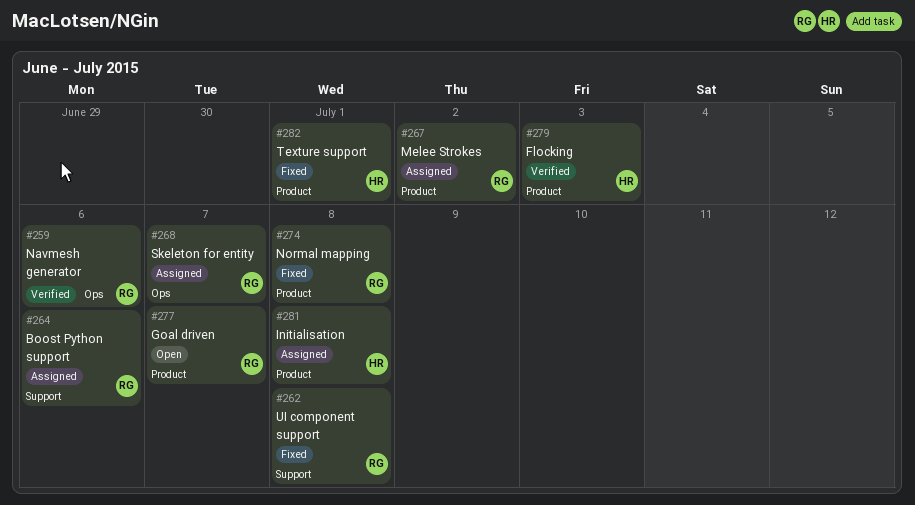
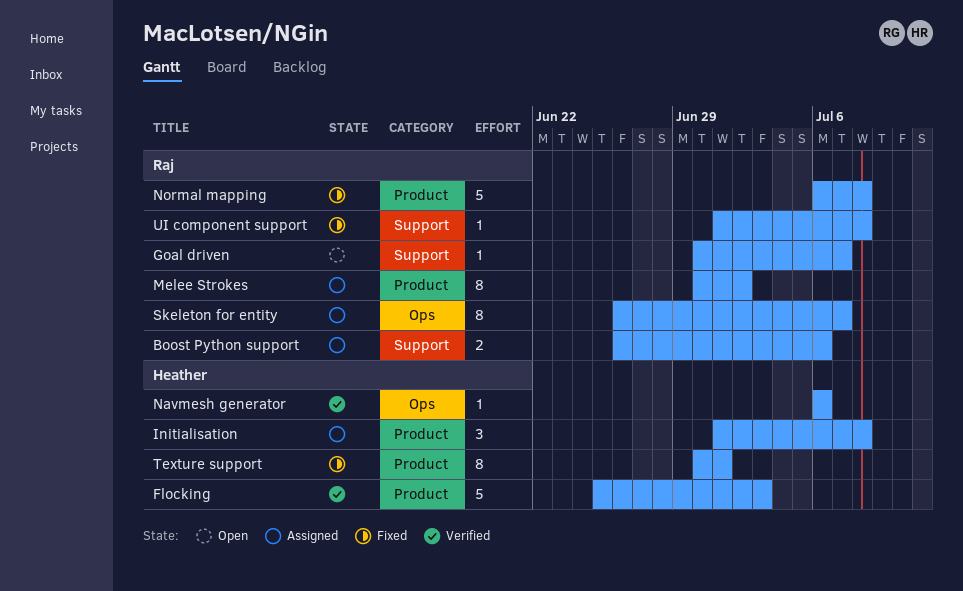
Goal driven, label: Product -> Support
Navmesh generator, owner: Raj -> Heather

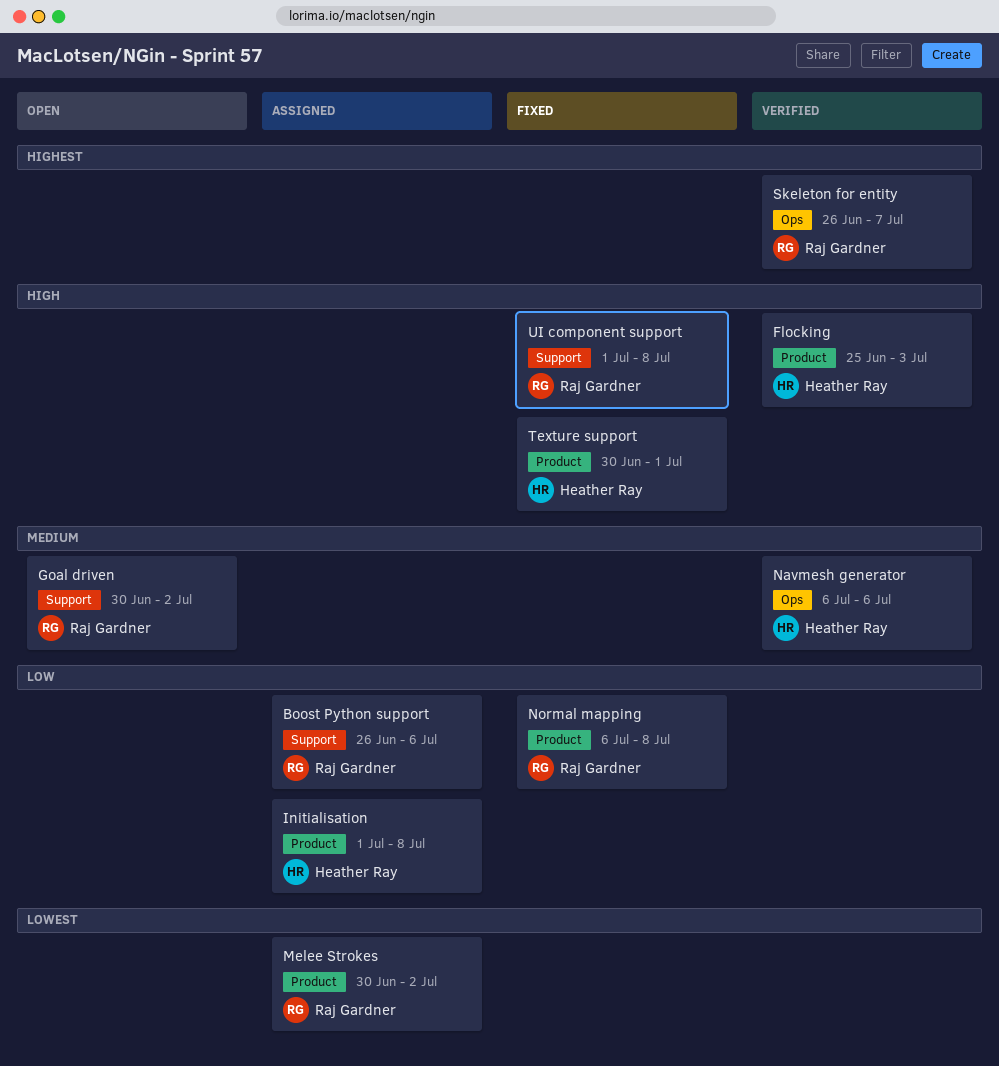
Goal driven, due: Jul 7 -> Jul 2
Skeleton for entity, status: Assigned -> Verified

